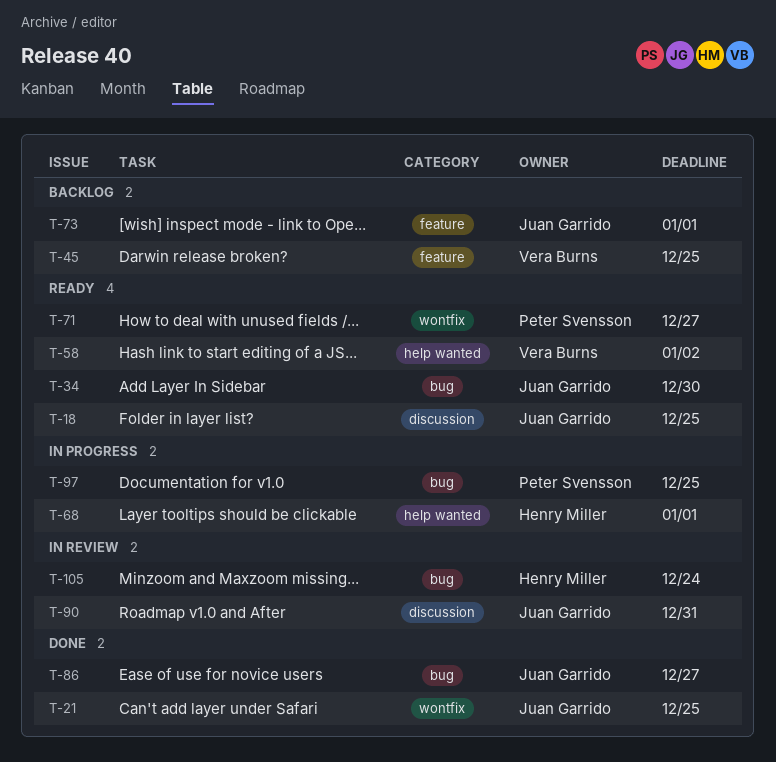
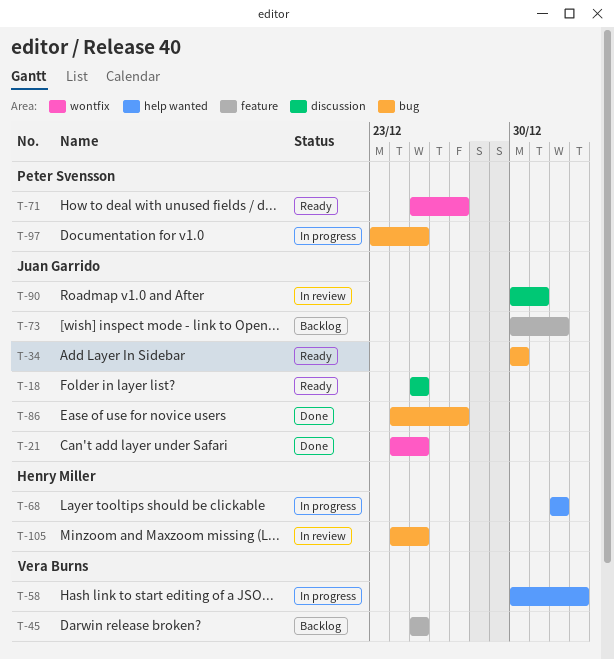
T-58, status: Ready -> In progress
T-105, due: Dec 24 -> Dec 25

